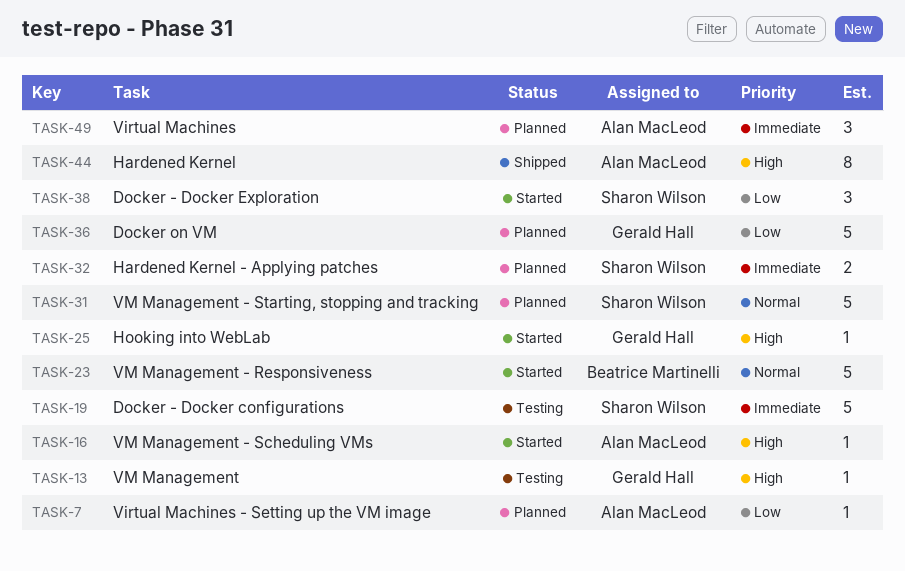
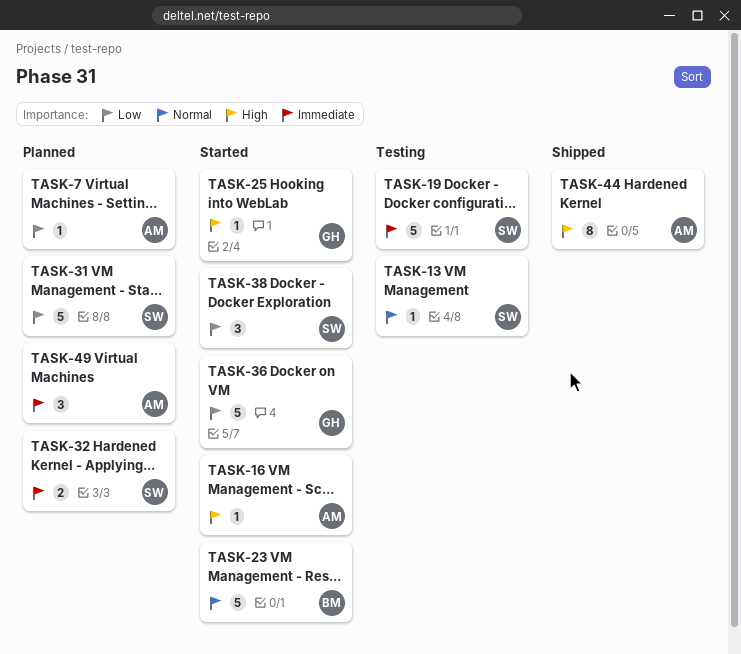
TASK-13, owner: Gerald Hall -> Sharon Wilson
TASK-13, priority: High -> Normal
TASK-31, priority: Normal -> Low
TASK-36, status: Planned -> Started

